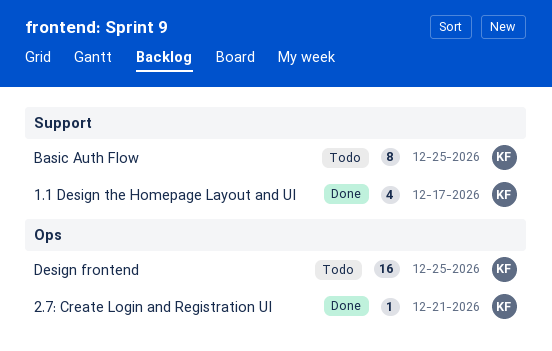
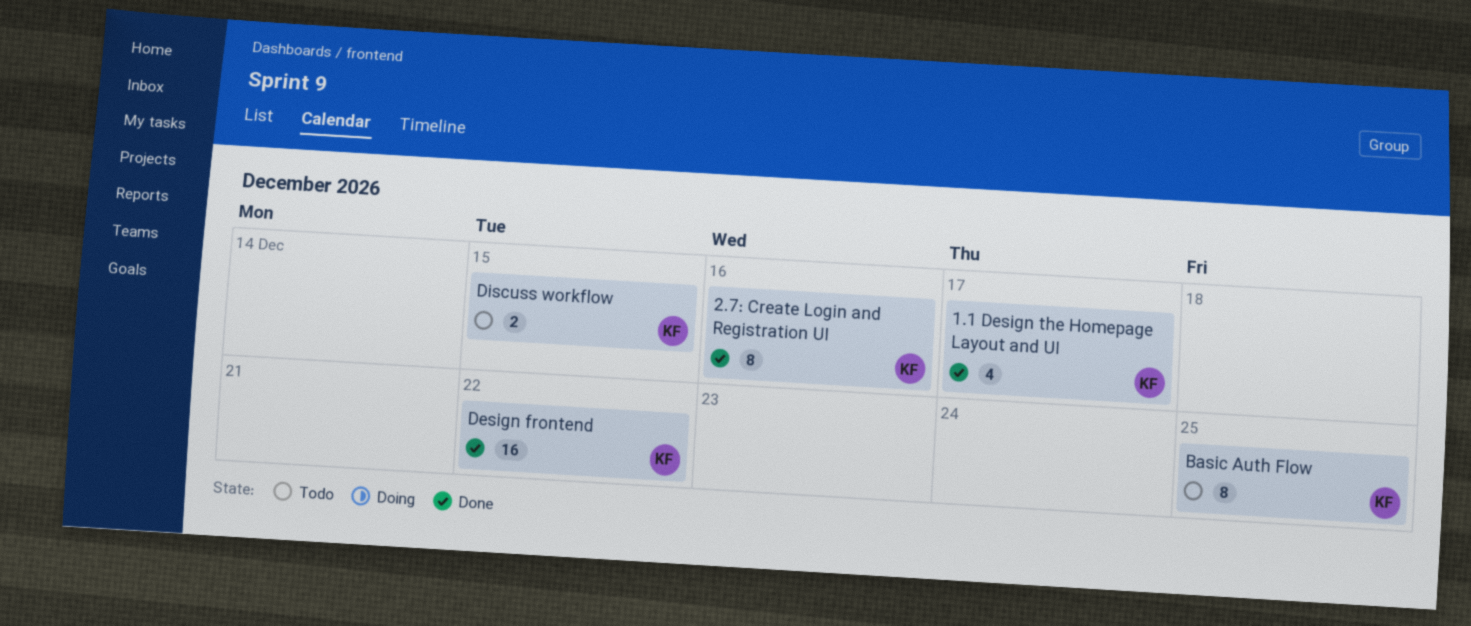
2.7: Create Login and Registration UI, estimate: 1 -> 8
2.7: Create Login and Registration UI, due: Dec 21 -> Dec 16
Design frontend, status: Todo -> Done
Design frontend, due: Dec 25 -> Dec 22
Discuss workflow: none -> present

